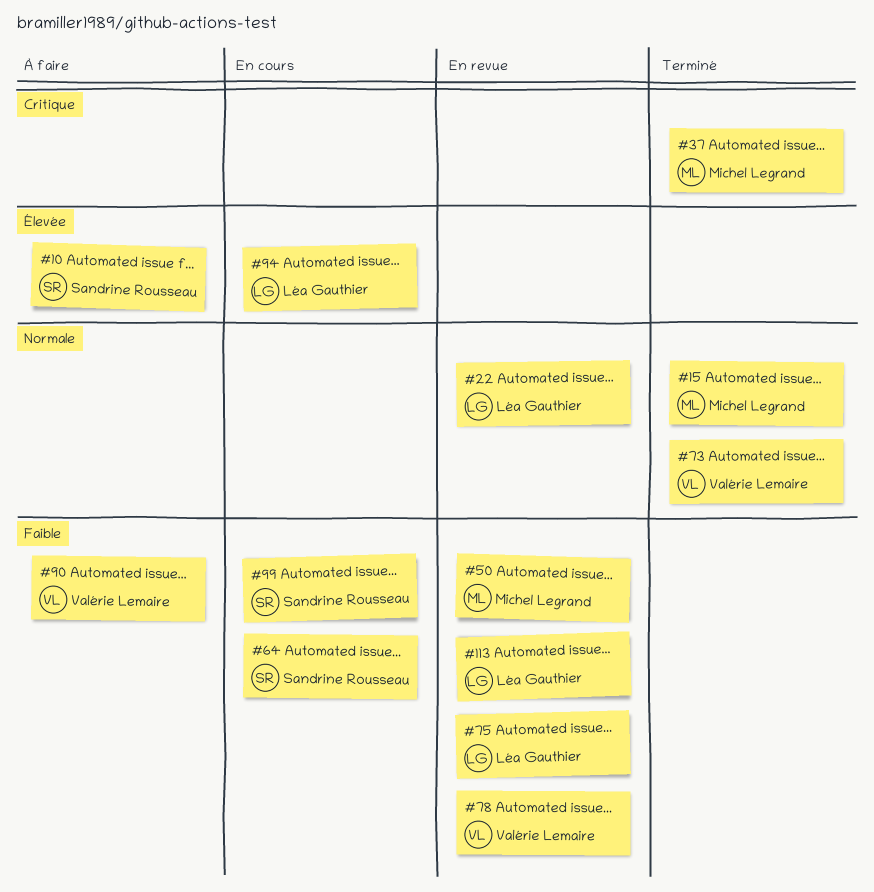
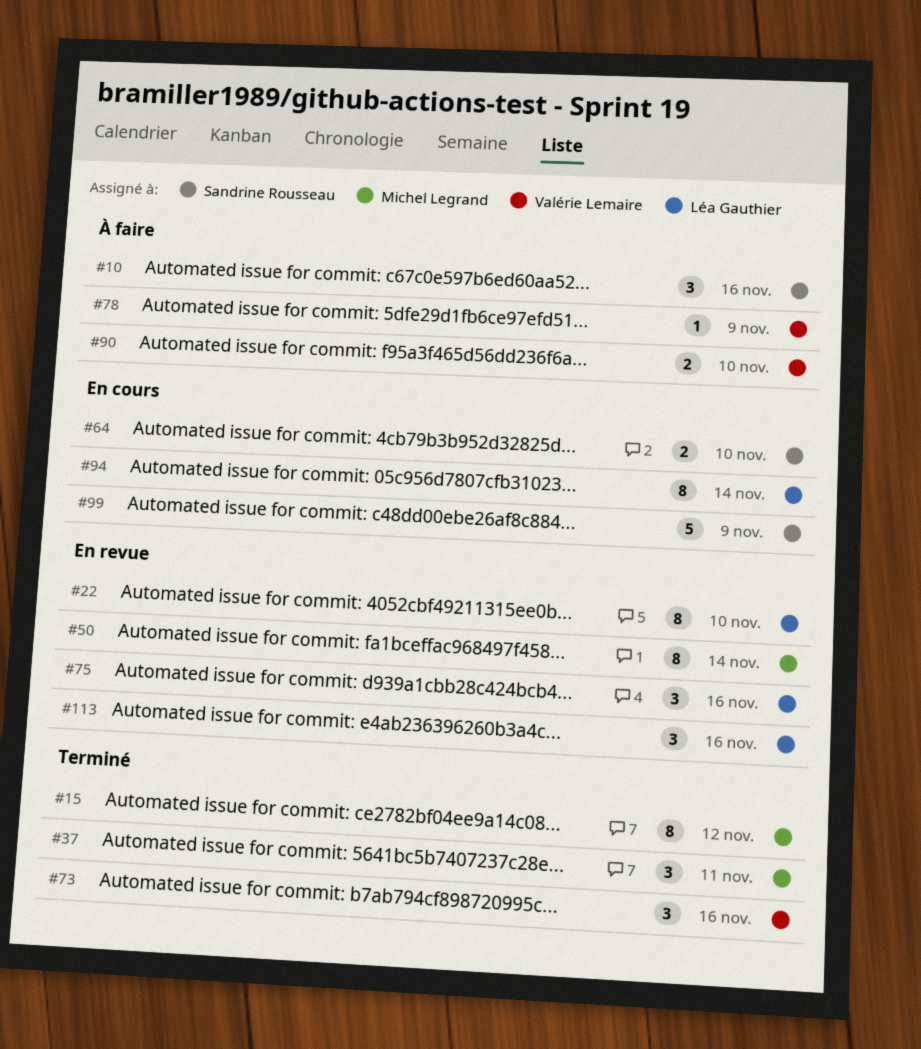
#78, status: En revue -> À faire

